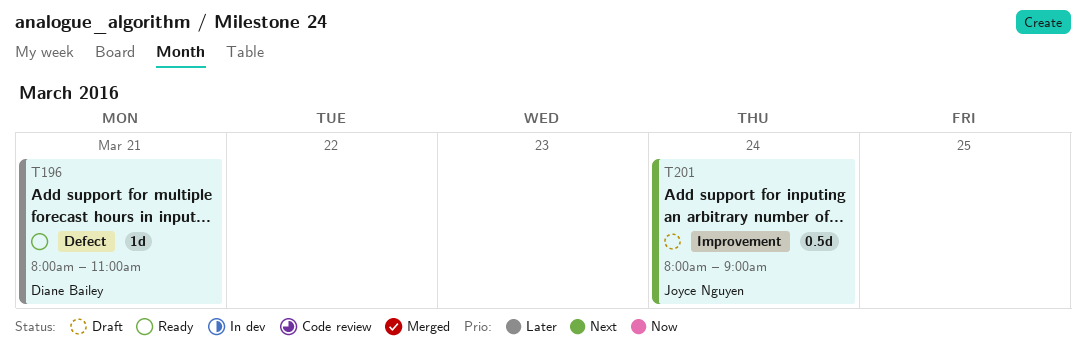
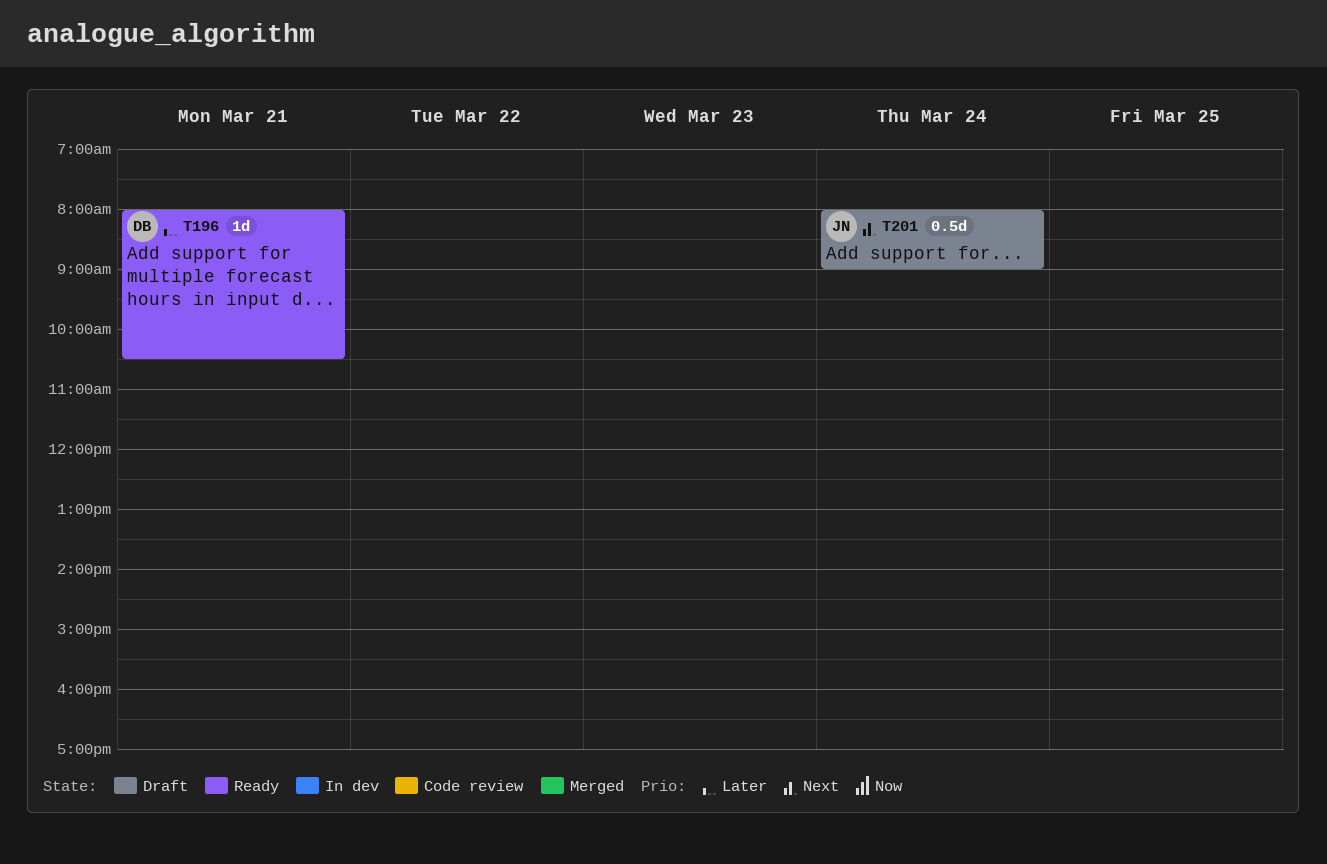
T196, ends: 11:00 -> 10:30

